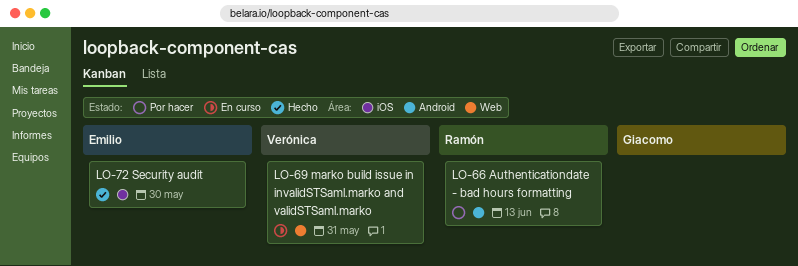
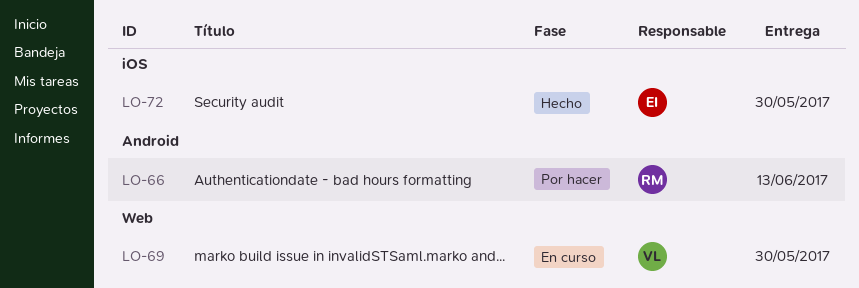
LO-69, due: May 31 -> May 30

